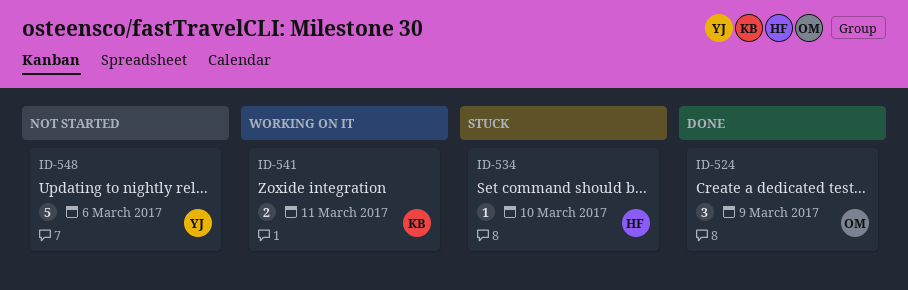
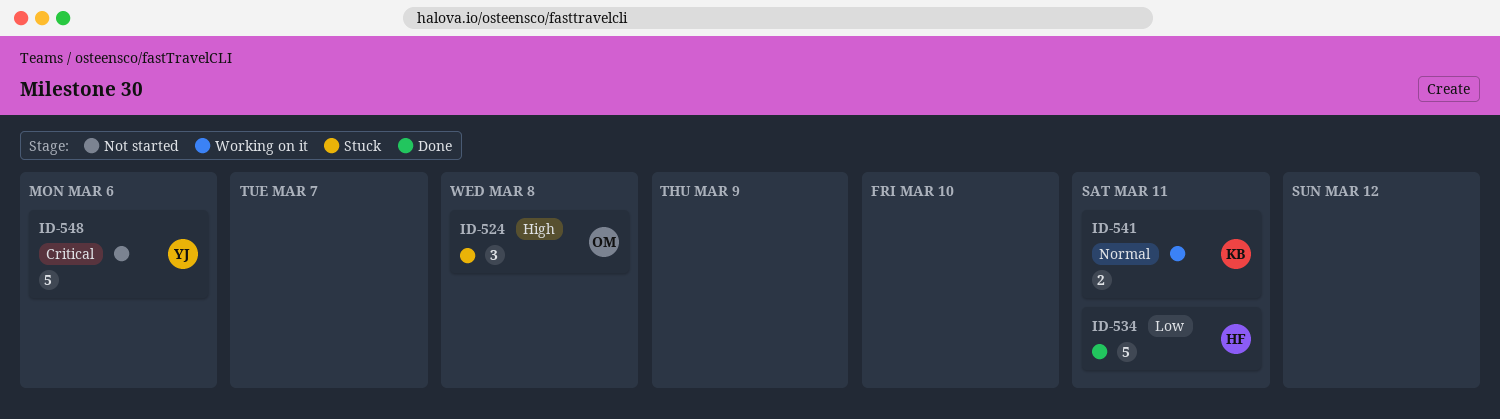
ID-524, status: Done -> Stuck
ID-524, due: Mar 9 -> Mar 8
ID-534, status: Stuck -> Done
ID-534, estimate: 1 -> 5
ID-534, due: Mar 10 -> Mar 11

